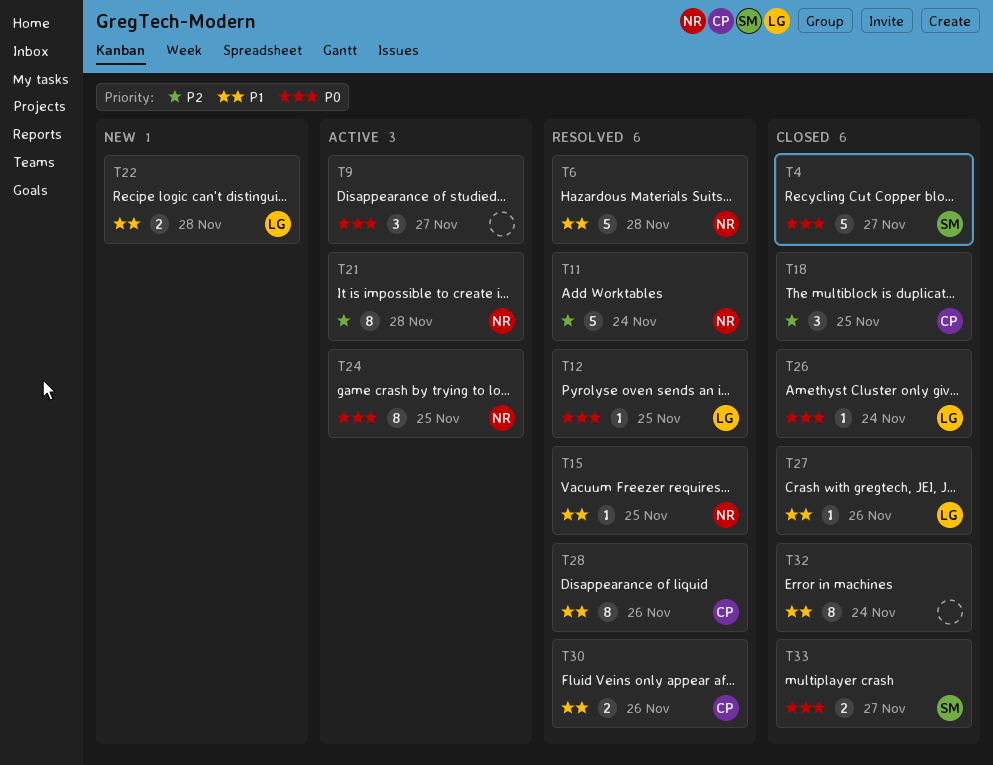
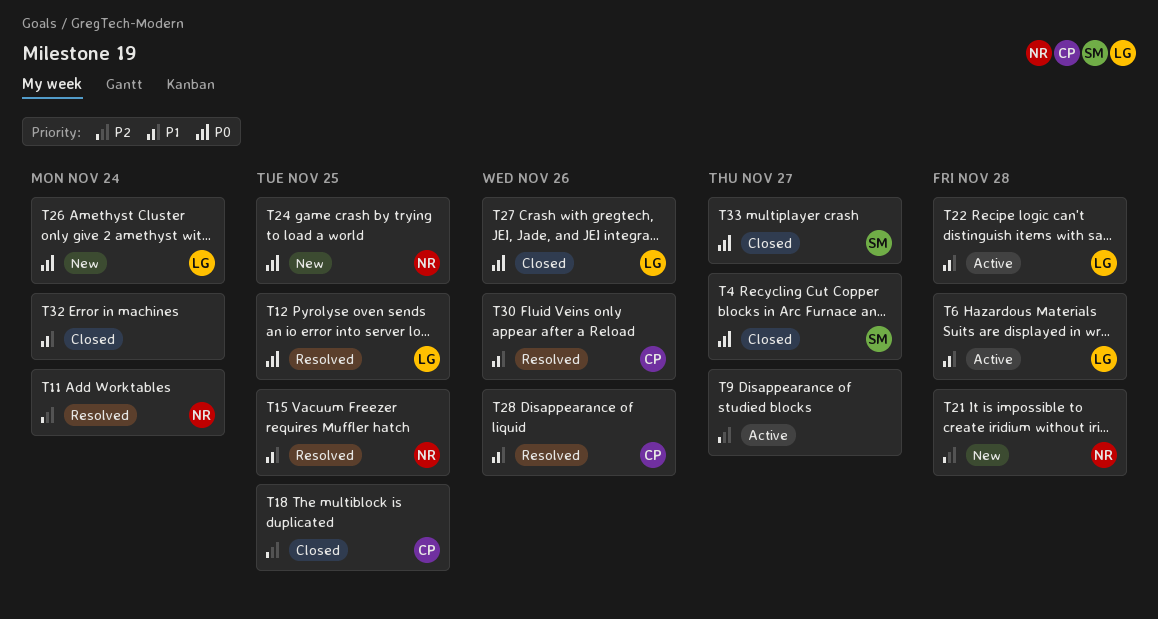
T6, status: Resolved -> Active
T6, owner: NR -> LG
T9, priority: P0 -> P2
T21, status: Active -> New
T22, status: New -> Active
T24, status: Active -> New
T26, status: Closed -> New
T27, priority: P1 -> P0

